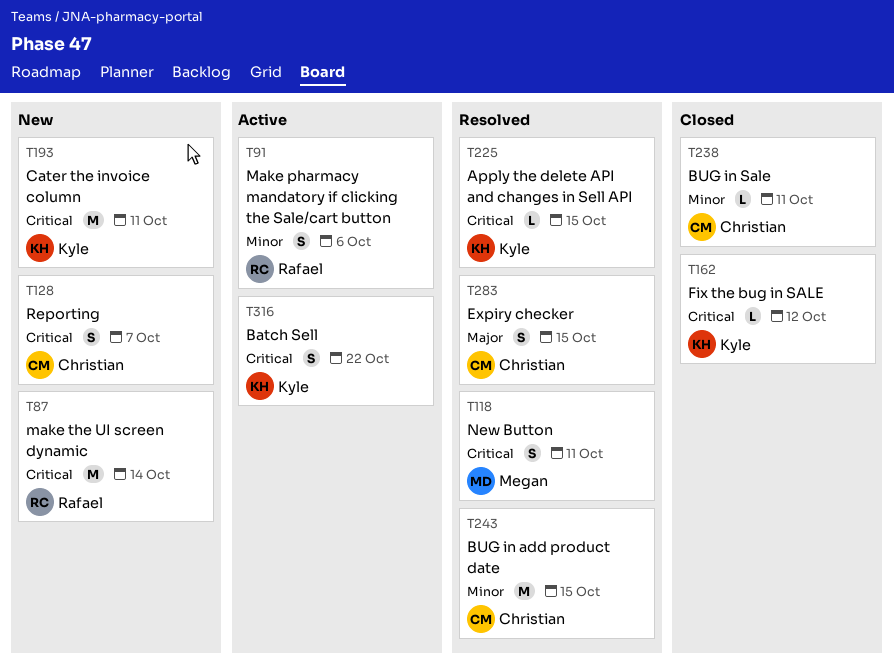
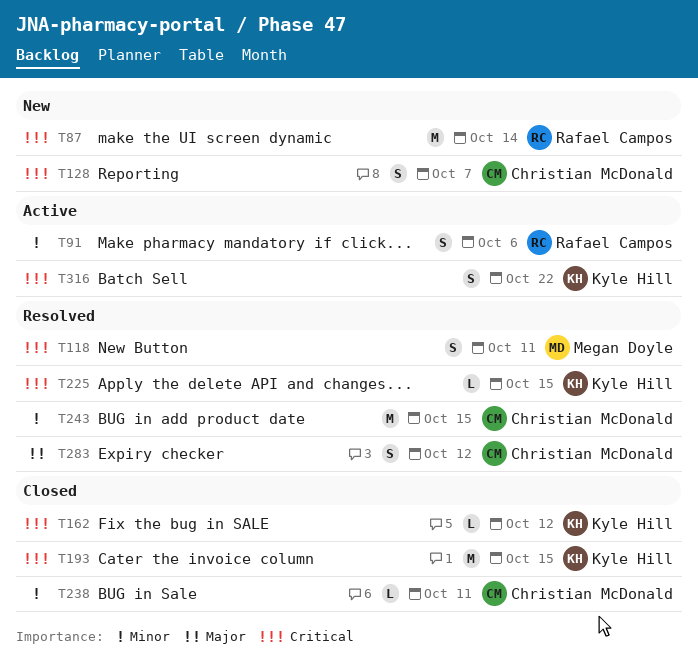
T193, status: New -> Closed
T193, due: Oct 11 -> Oct 15
T283, due: Oct 15 -> Oct 12

